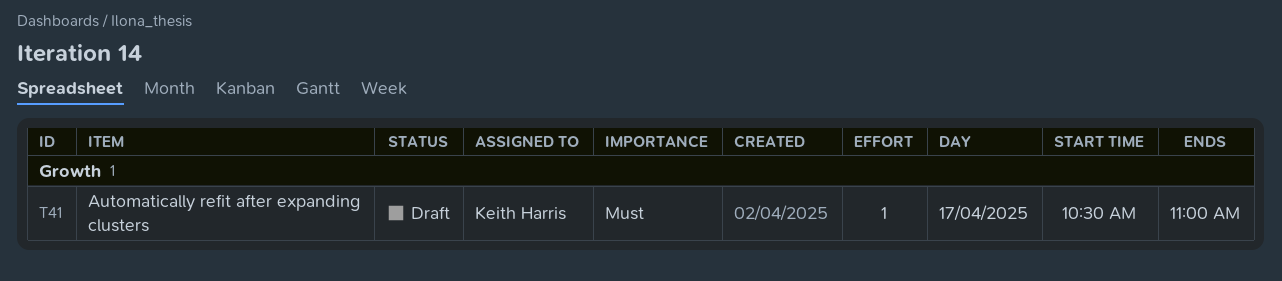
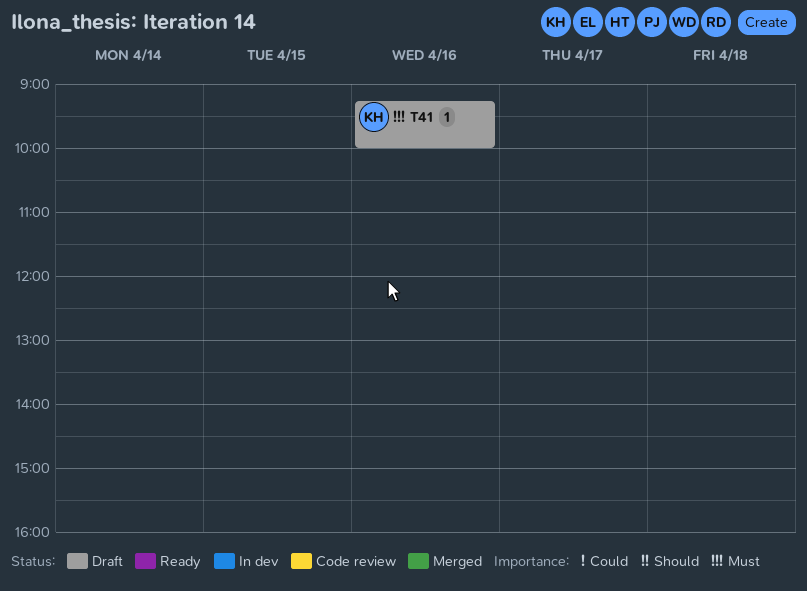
T41, day: Apr 17 -> Apr 16
T41, begins: 10:30 -> 09:15
T41, ends: 11:00 -> 10:00

